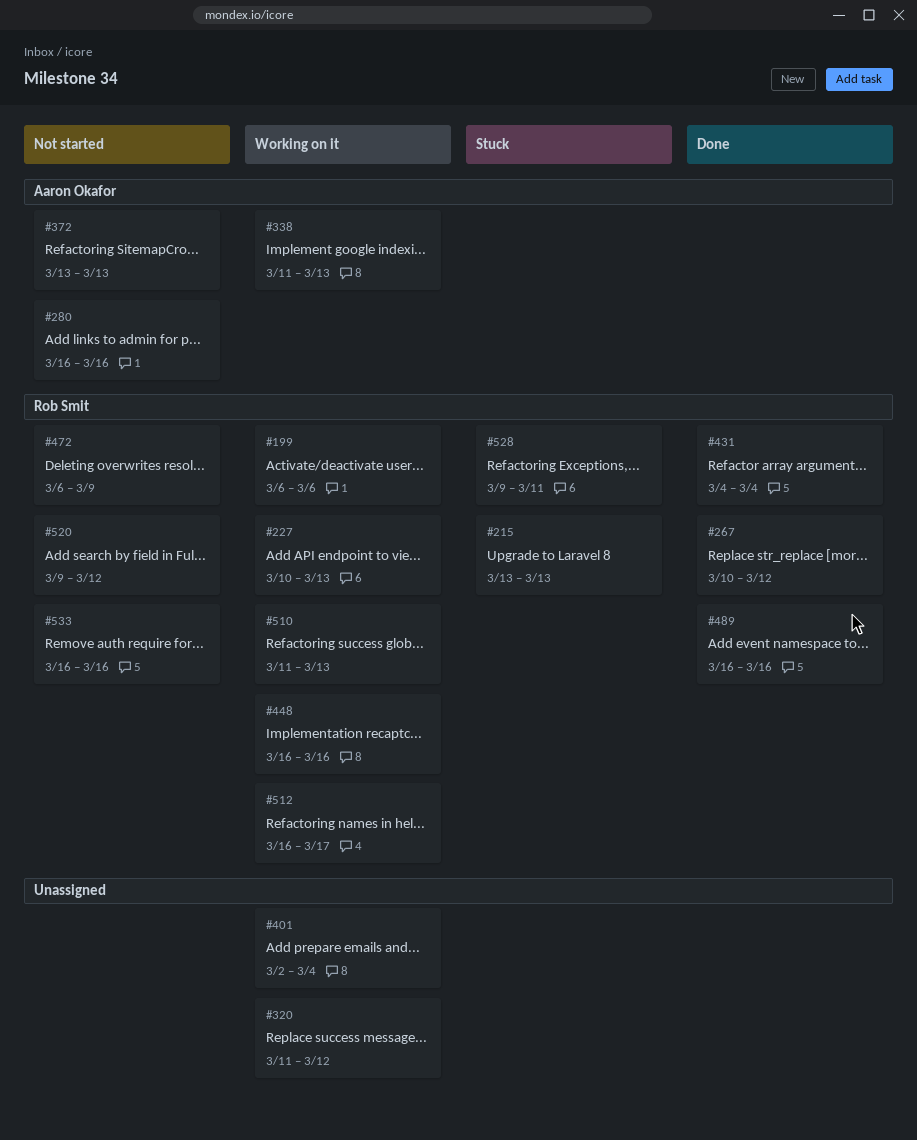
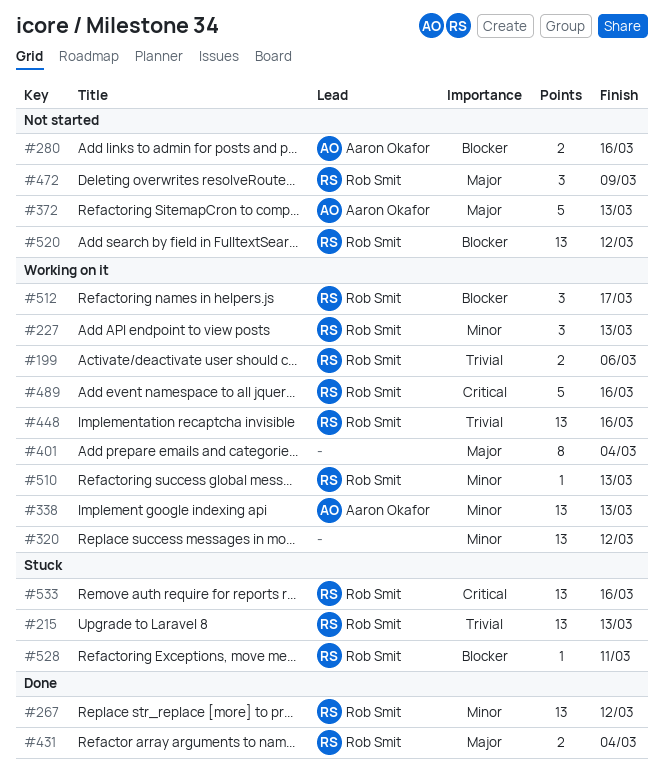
#489, status: Done -> Working on it
#533, status: Not started -> Stuck

